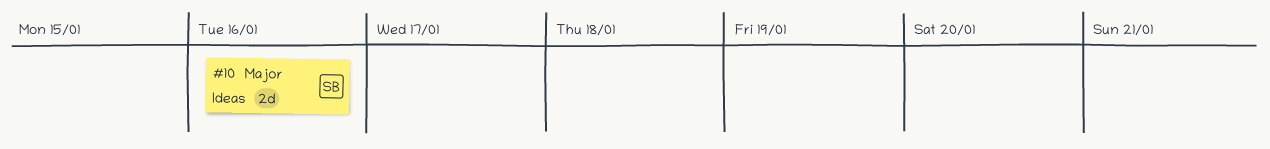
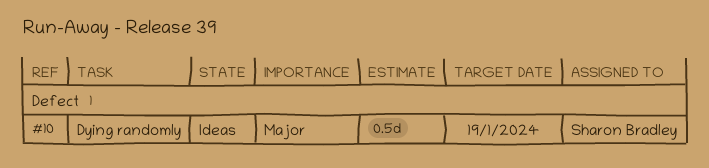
#10, estimate: 2d -> 0.5d
#10, due: Jan 16 -> Jan 19

